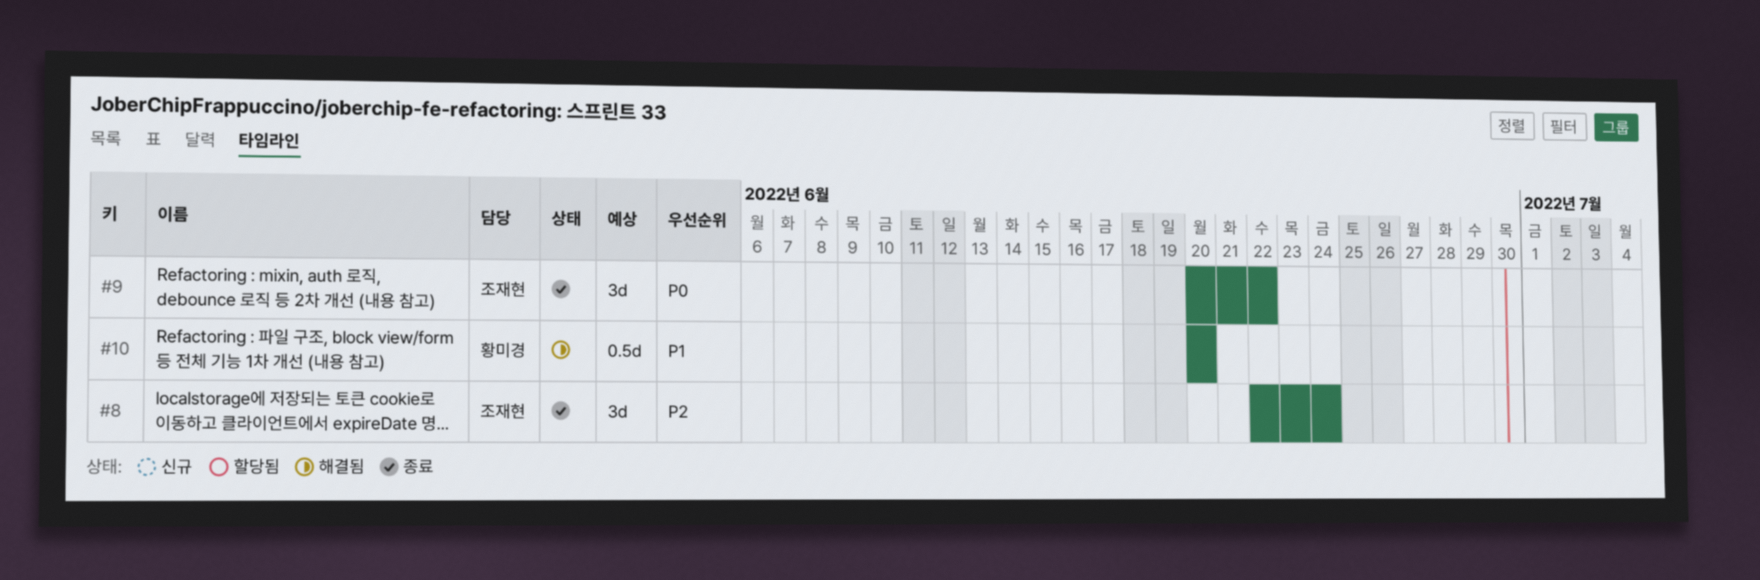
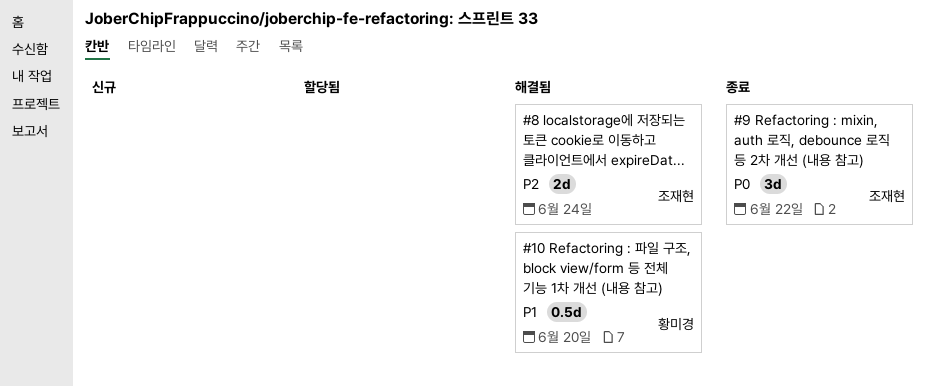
#8, status: 종료 -> 해결됨
#8, estimate: 3d -> 2d

